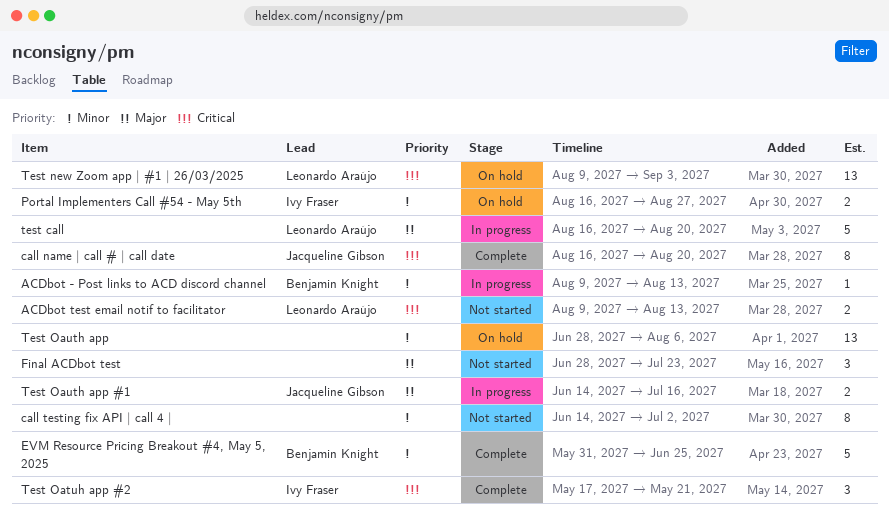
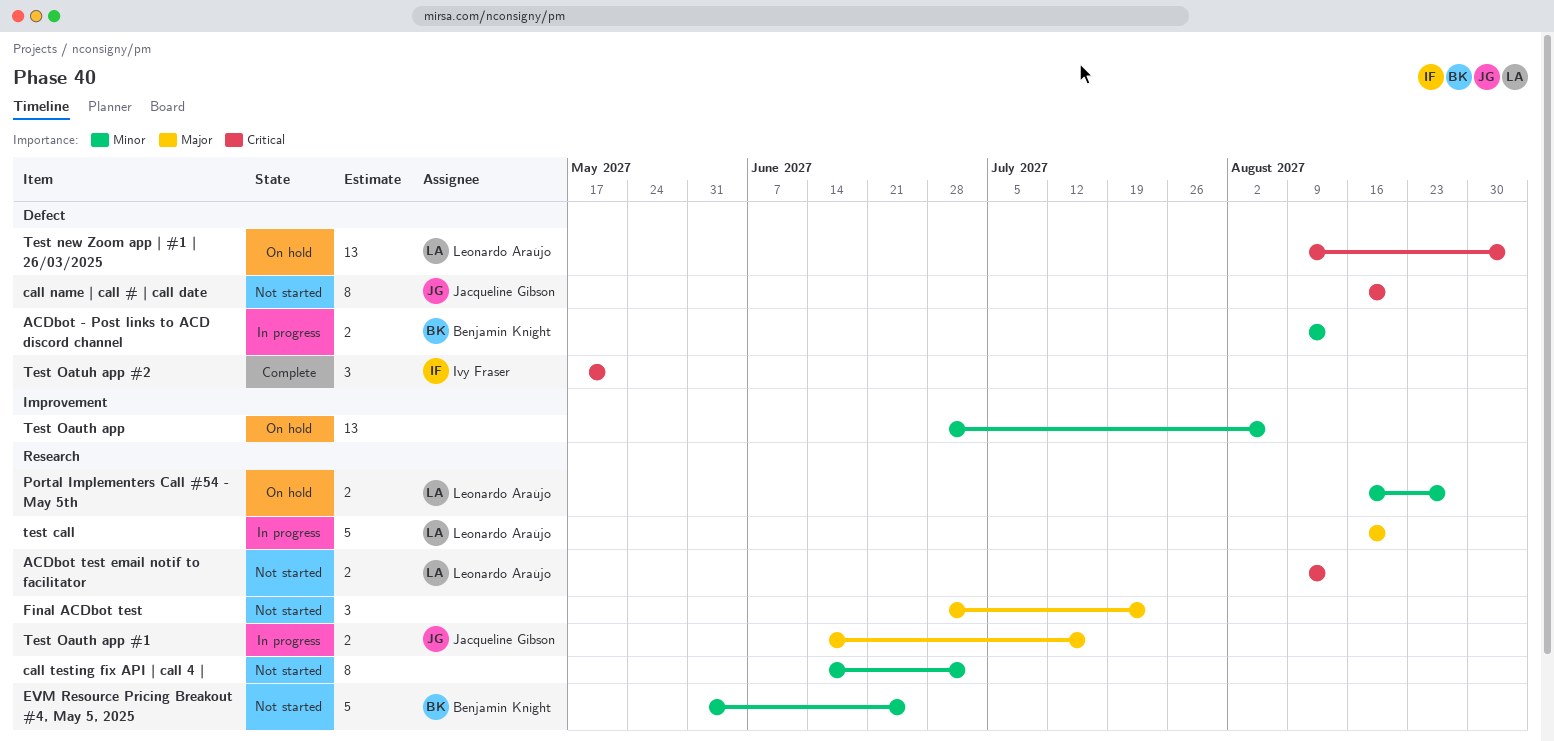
ACDbot - Post links to ACD discord channel, estimate: 1 -> 2
call name | call # | call date, status: Complete -> Not started
EVM Resource Pricing Breakout #4, May 5, 2025, status: Complete -> Not started
Portal Implementers Call #54 - May 5th, owner: Ivy Fraser -> Leonardo Araújo

